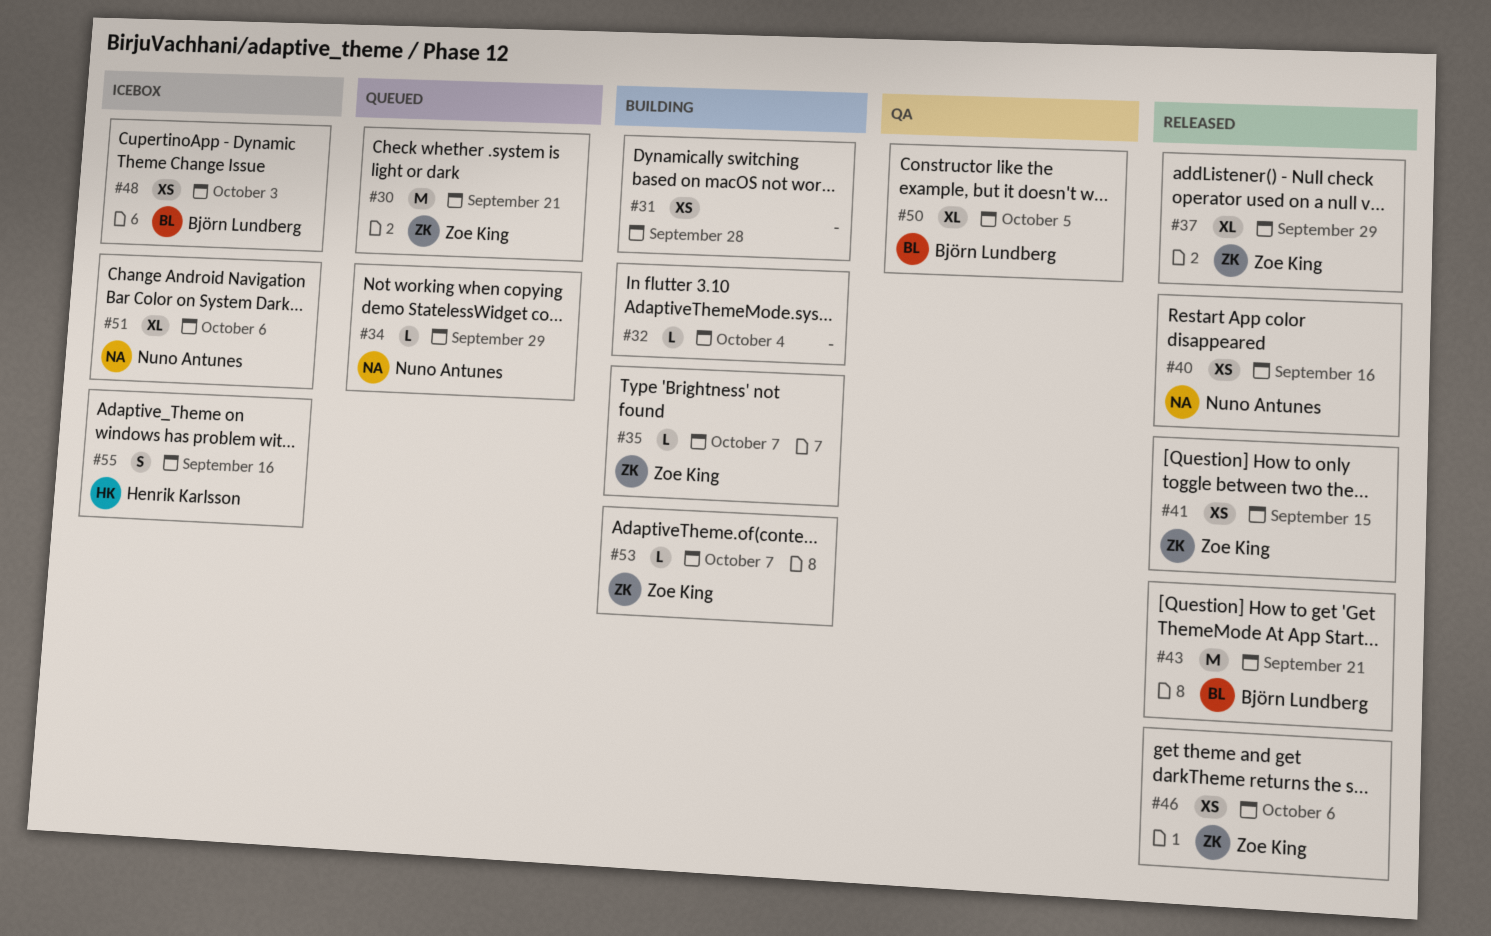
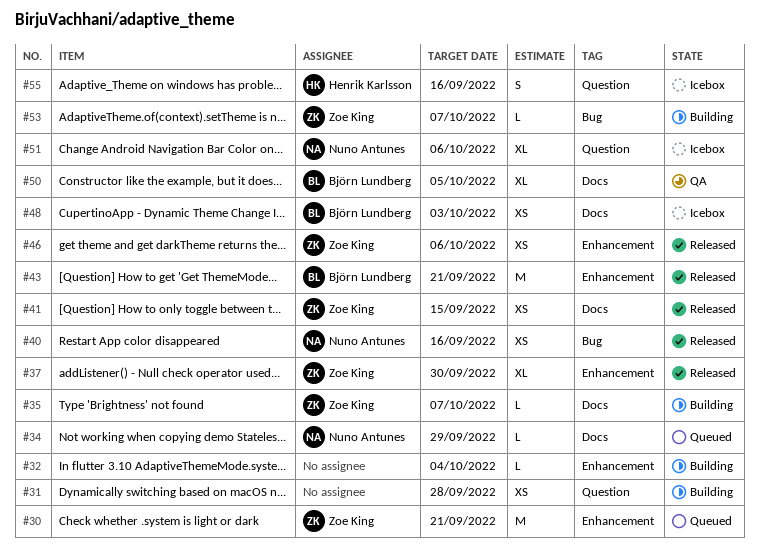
#37, due: Sep 29 -> Sep 30

